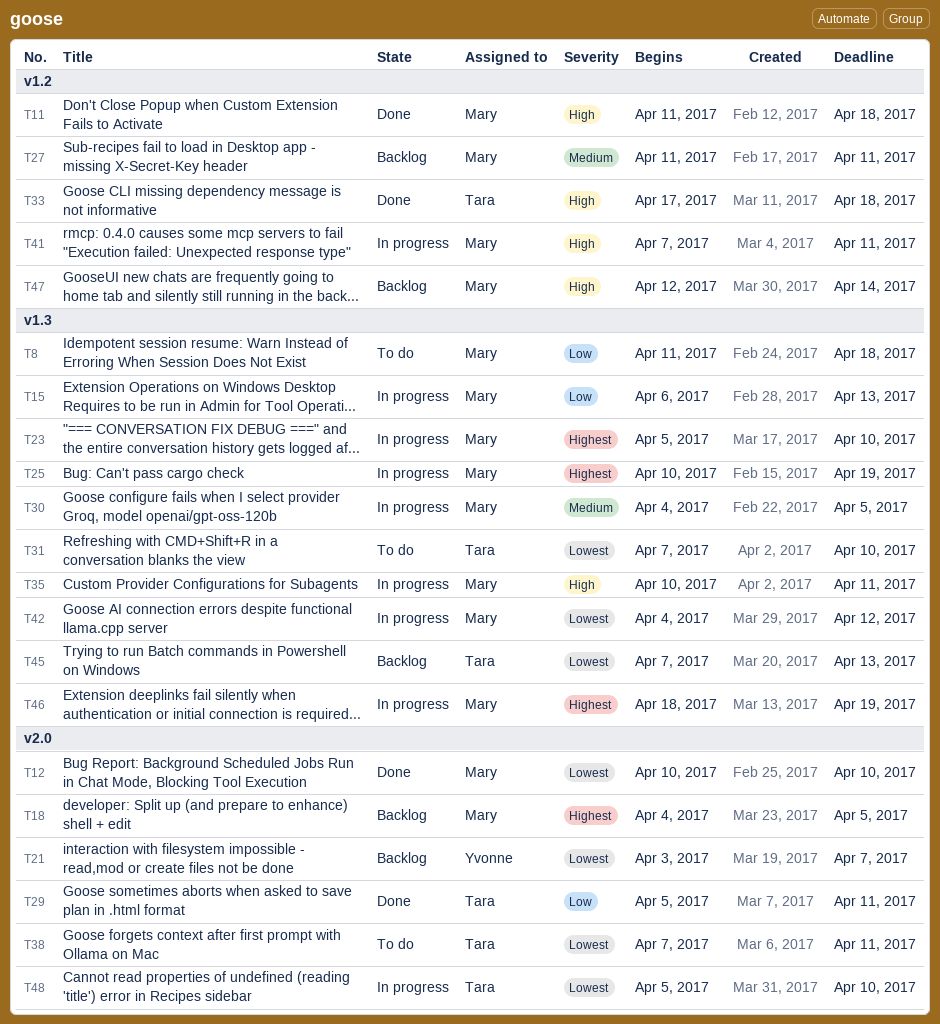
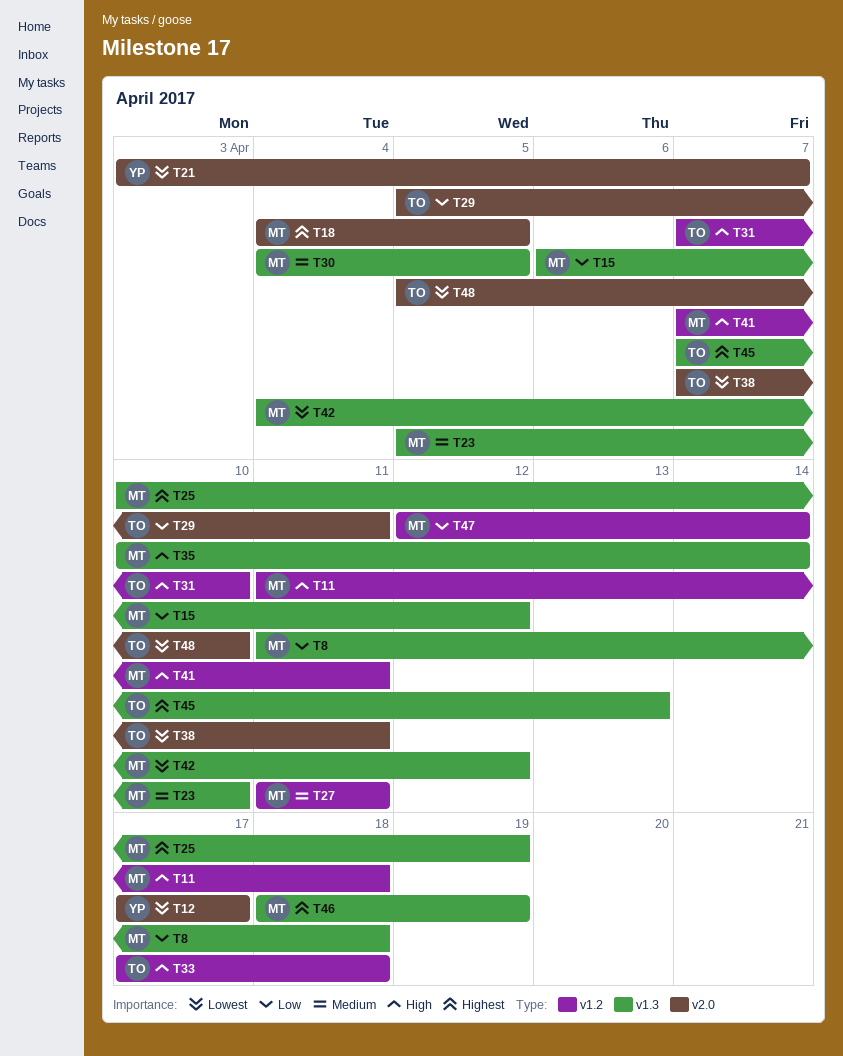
T12, owner: Mary -> Yvonne
T12, start: Apr 10 -> Apr 17
T12, due: Apr 10 -> Apr 17
T15, due: Apr 13 -> Apr 12
T23, priority: Highest -> Medium
T31, priority: Lowest -> High
T31, label: v1.3 -> v1.2
T35, due: Apr 11 -> Apr 14
T45, priority: Lowest -> Highest
T47, priority: High -> Low

